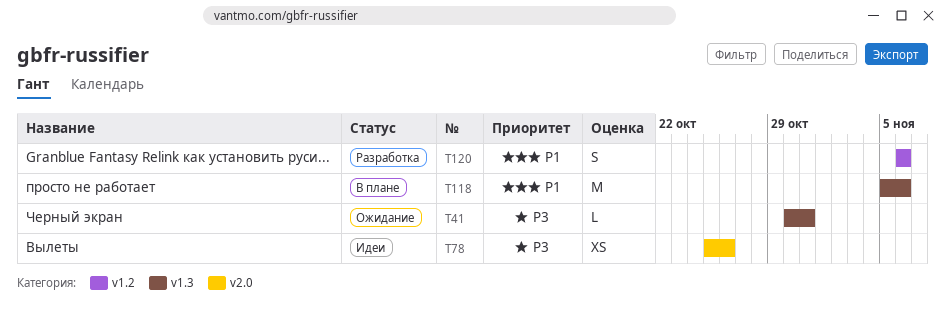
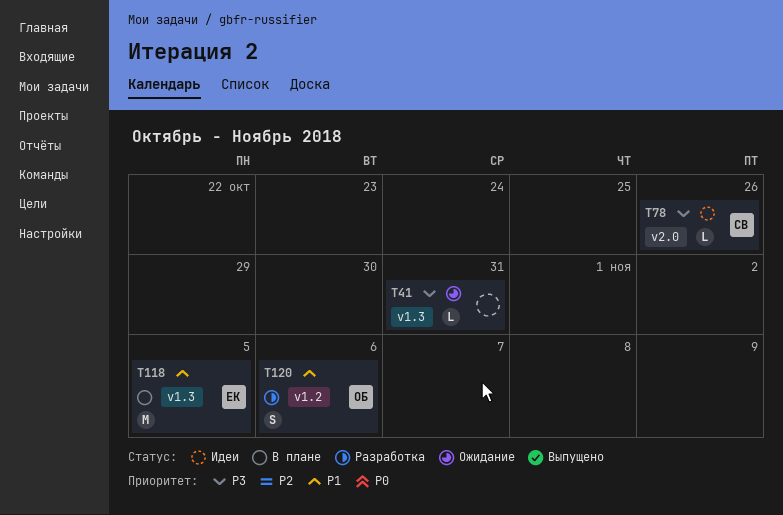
T78, estimate: XS -> L
T118, due: Nov 6 -> Nov 5

